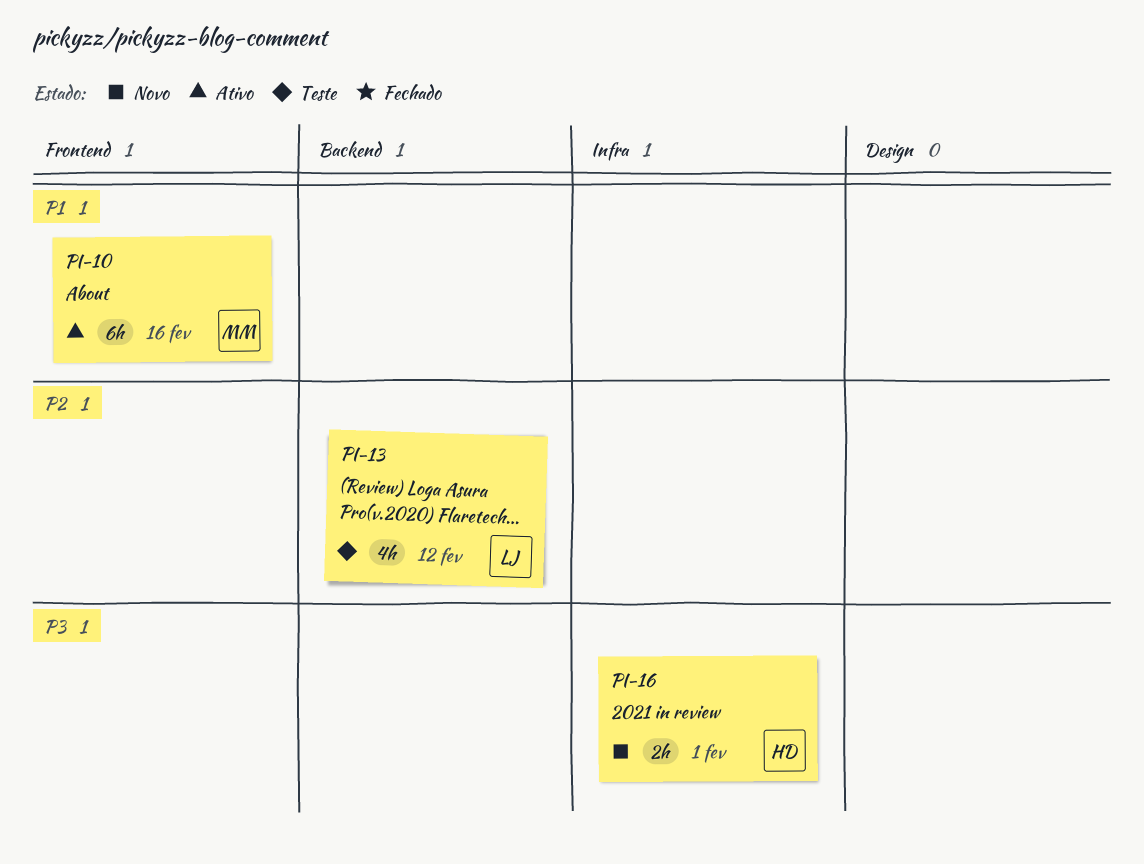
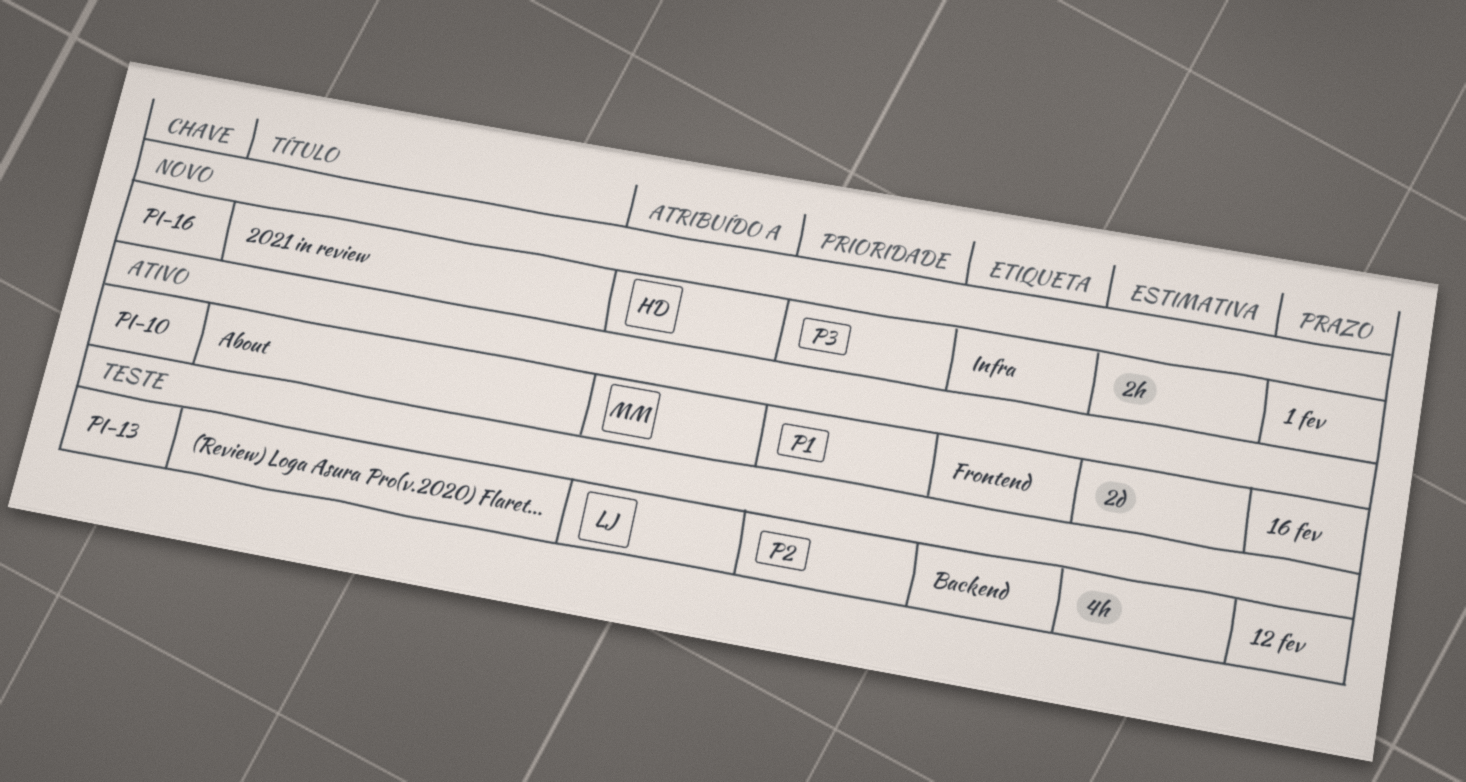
PI-10, estimate: 6h -> 2d

